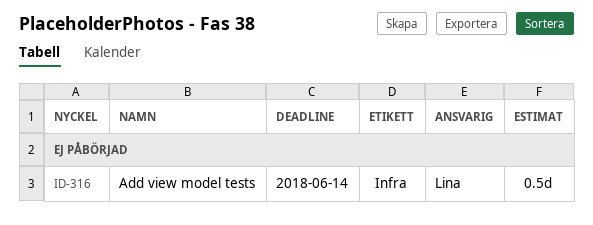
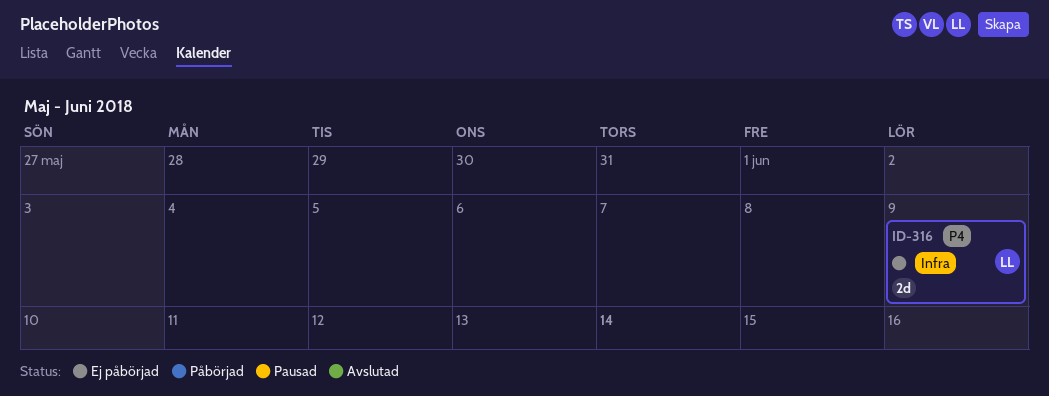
ID-316, estimate: 0.5d -> 2d
ID-316, due: Jun 14 -> Jun 9

